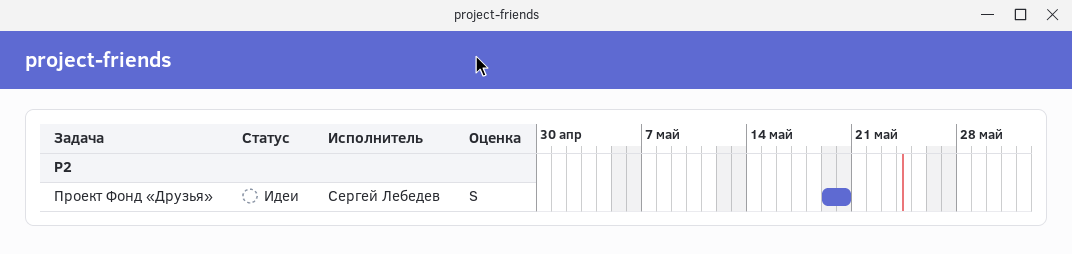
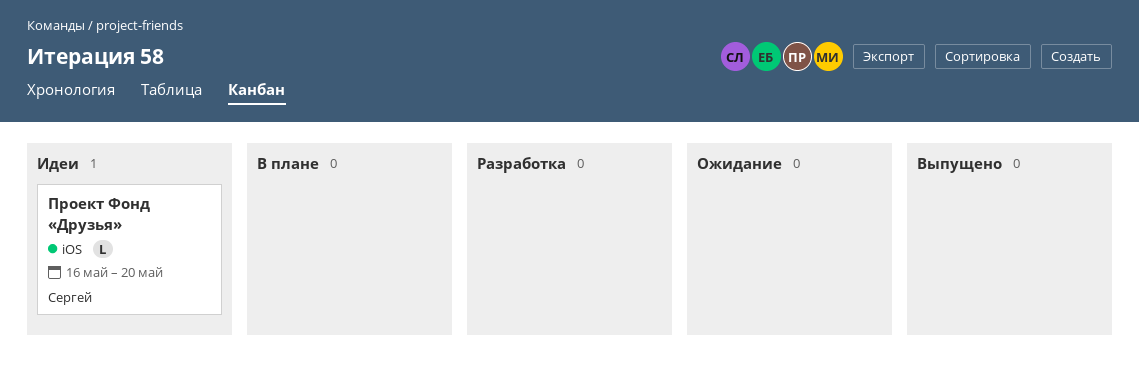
Проект Фонд «Друзья», estimate: S -> L
Проект Фонд «Друзья», start: May 19 -> May 16

